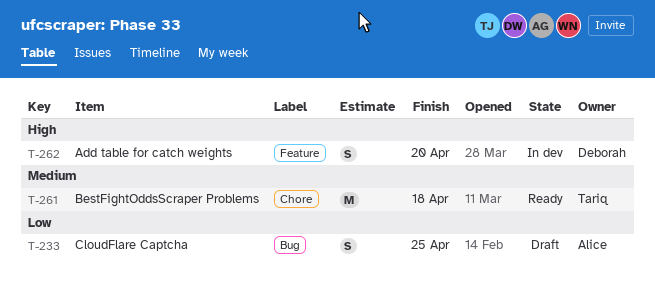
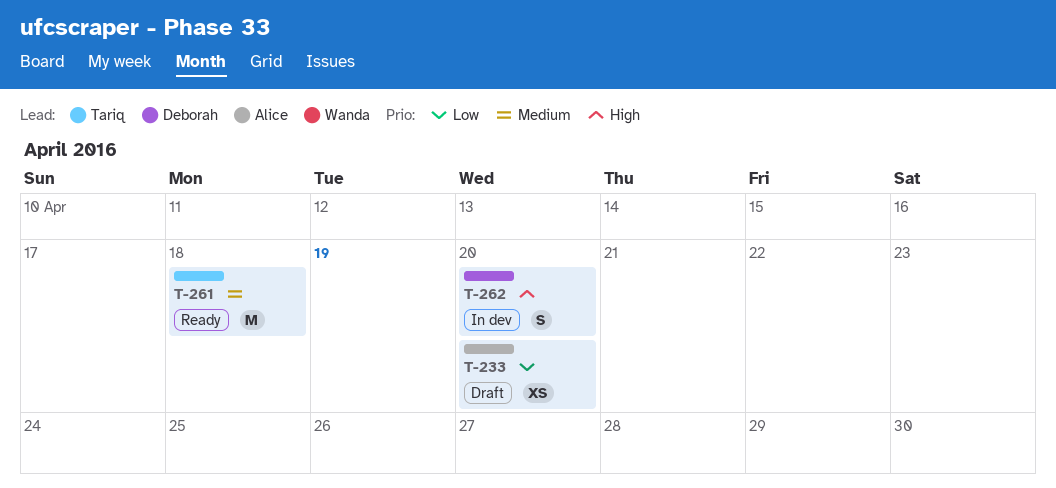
T-233, estimate: S -> XS
T-233, due: Apr 25 -> Apr 20

